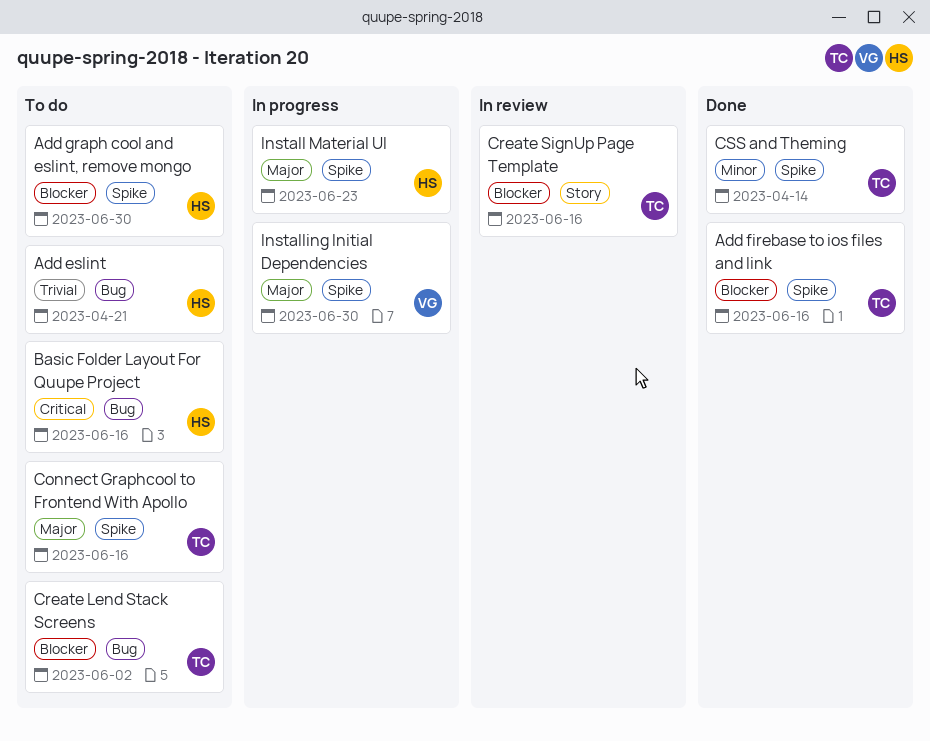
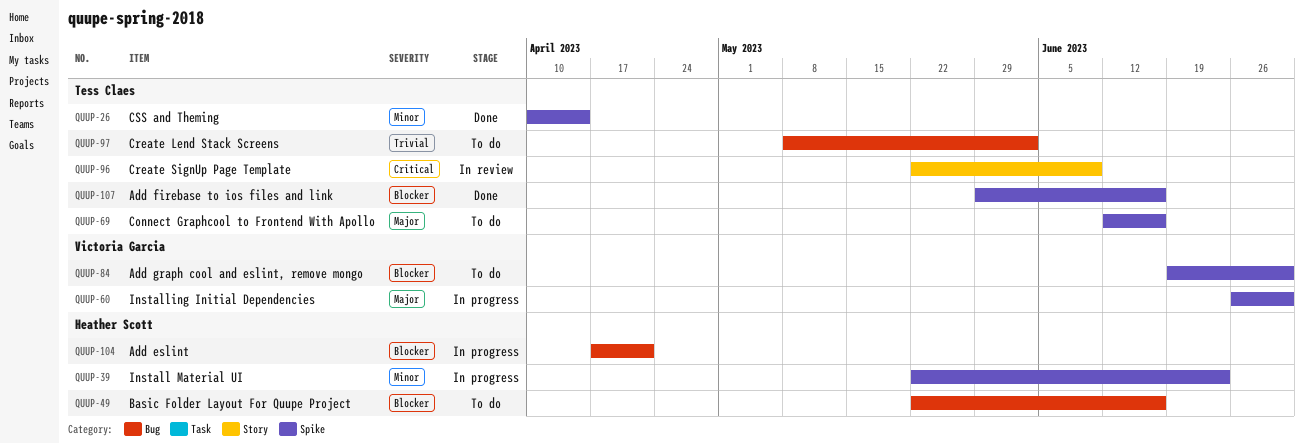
Add eslint, status: To do -> In progress
Add eslint, priority: Trivial -> Blocker
Add graph cool and eslint, remove mongo, owner: Heather Scott -> Victoria Garcia
Basic Folder Layout For Quupe Project, priority: Critical -> Blocker
Create Lend Stack Screens, priority: Blocker -> Trivial
Create SignUp Page Template, priority: Blocker -> Critical
Create SignUp Page Template, due: Jun 16 -> Jun 9
Install Material UI, priority: Major -> Minor

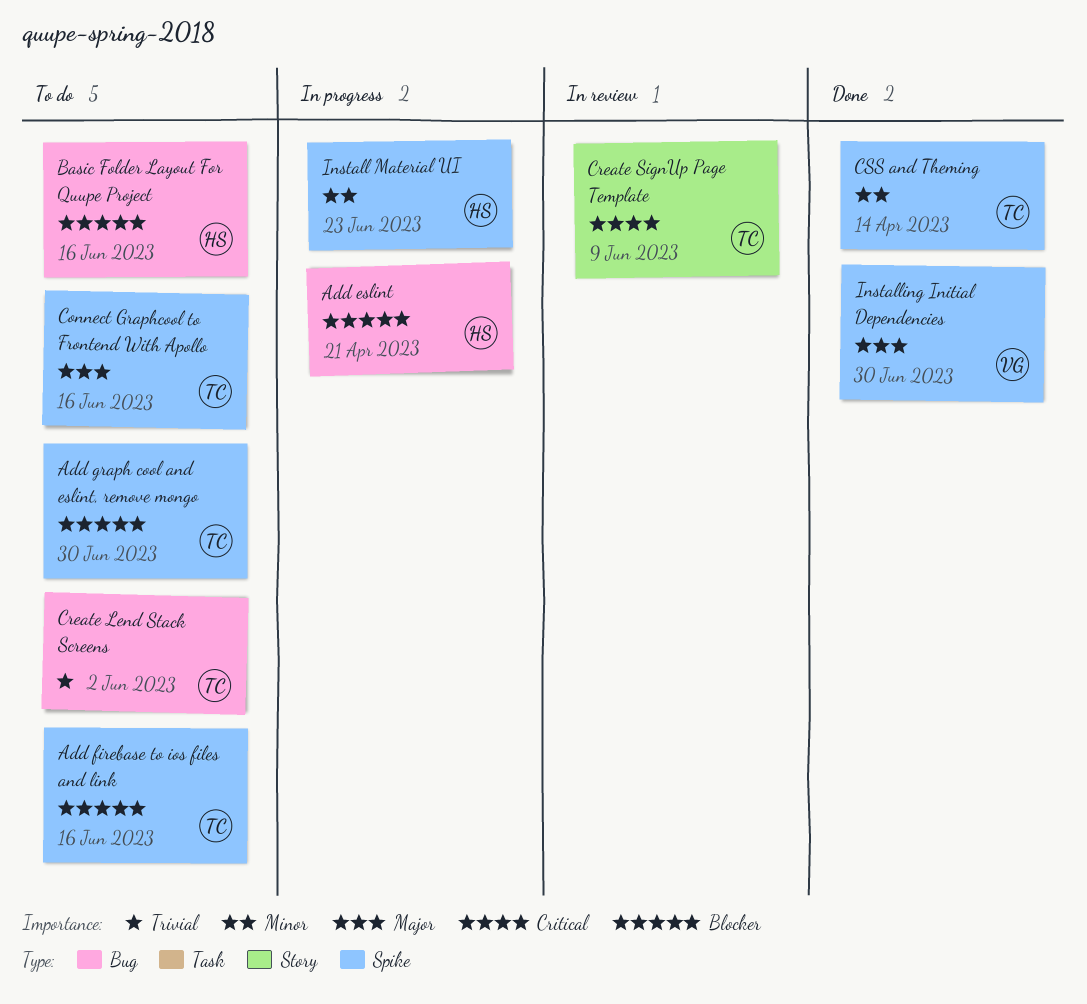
Add firebase to ios files and link, status: Done -> To do
Add graph cool and eslint, remove mongo, owner: Victoria Garcia -> Tess Claes
Installing Initial Dependencies, status: In progress -> Done

